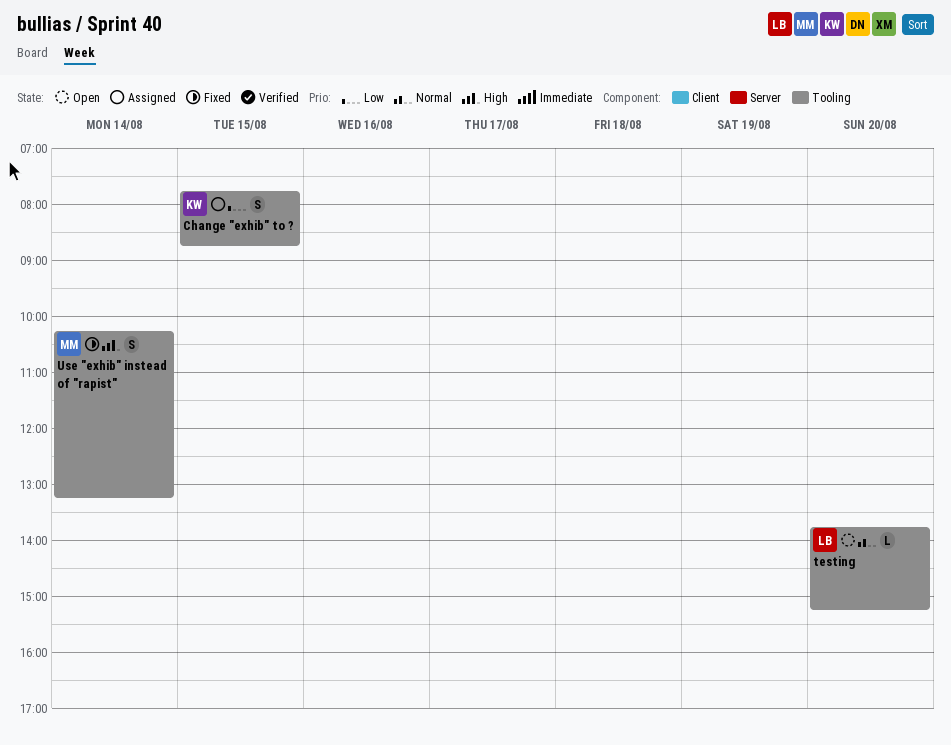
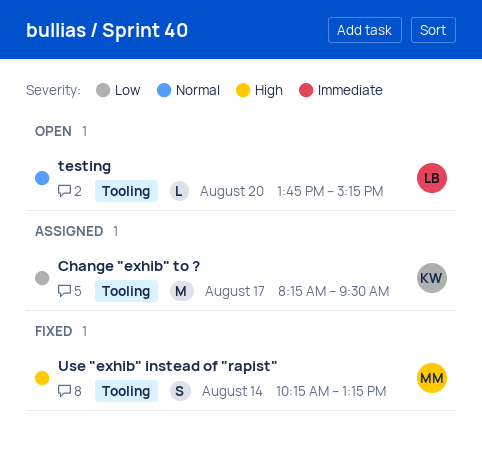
Change "exhib" to ?, estimate: S -> M
Change "exhib" to ?, day: Aug 15 -> Aug 17
Change "exhib" to ?, begins: 07:45 -> 08:15
Change "exhib" to ?, ends: 08:45 -> 09:30

